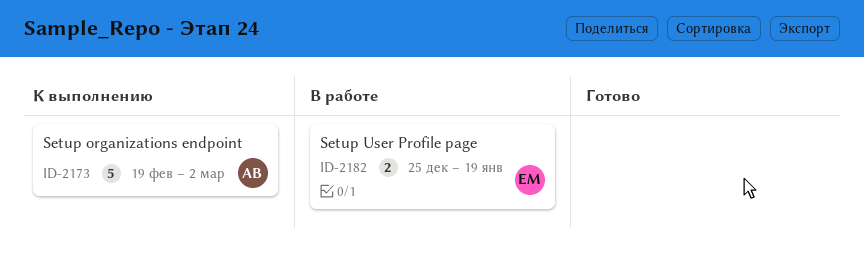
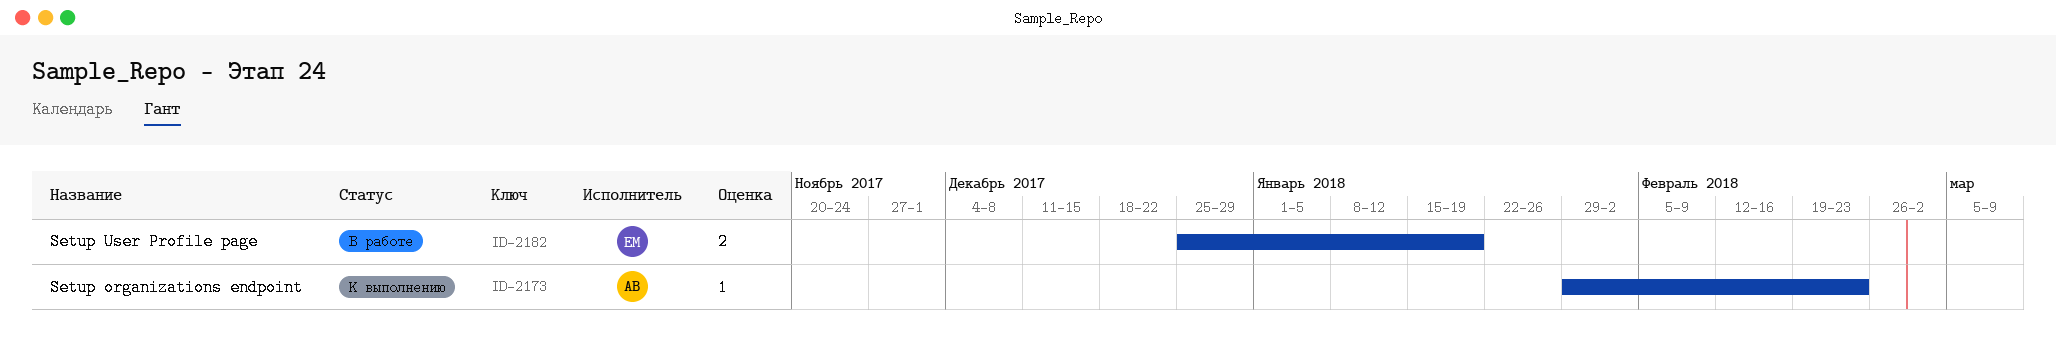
ID-2173, estimate: 5 -> 1
ID-2173, start: Feb 19 -> Jan 29
ID-2173, due: Mar 2 -> Feb 23

